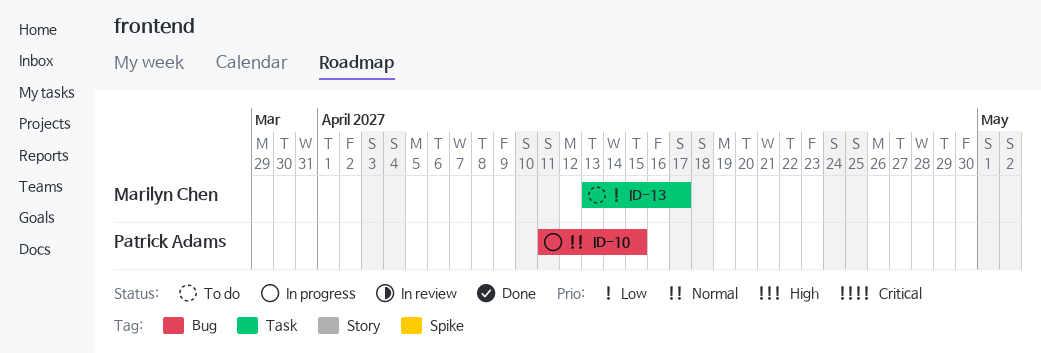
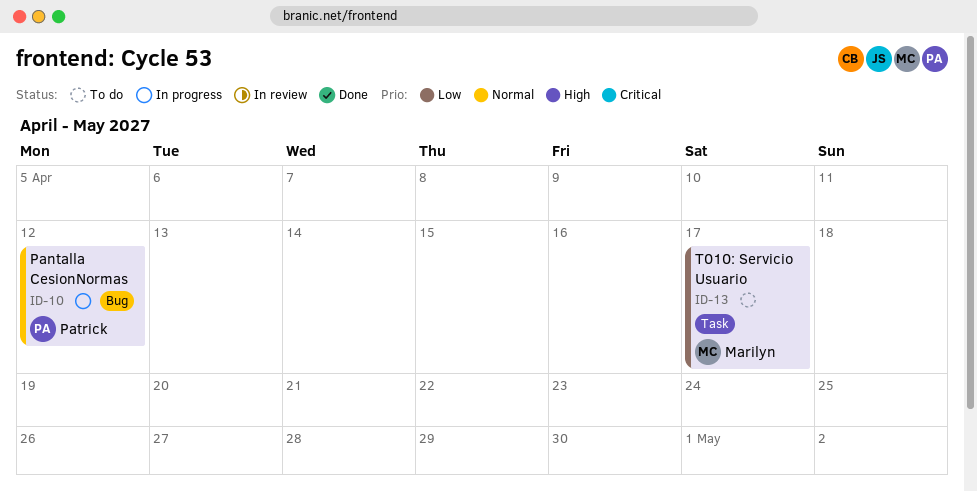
ID-10, due: Apr 15 -> Apr 12

